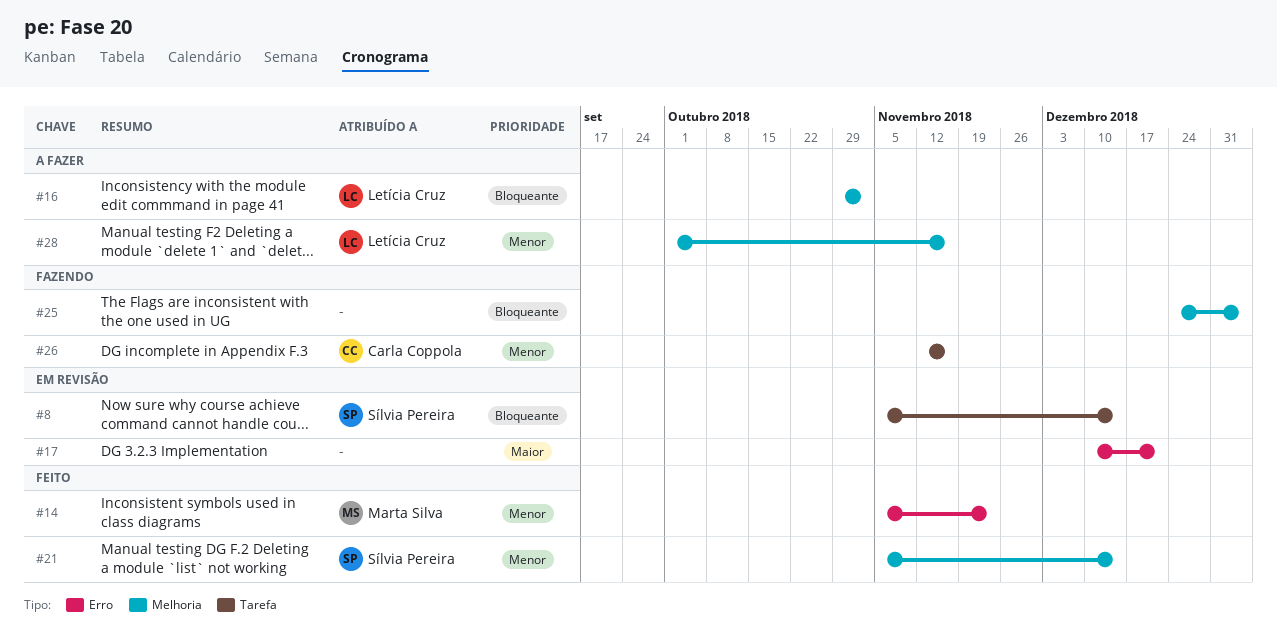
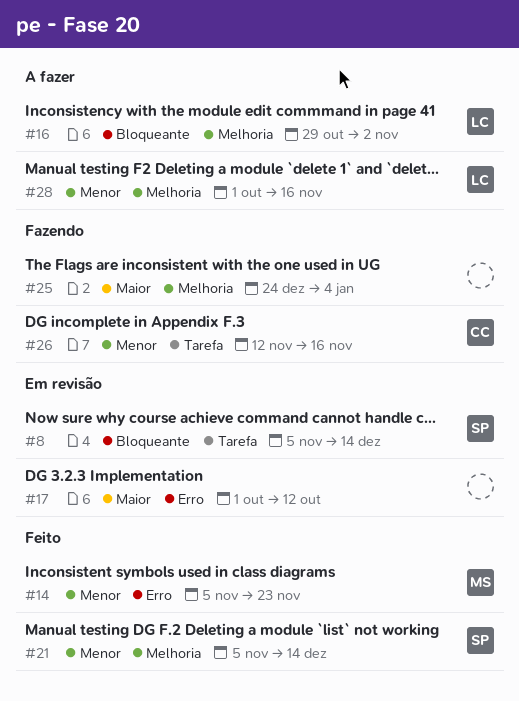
#17, start: Dec 10 -> Oct 1
#17, due: Dec 21 -> Oct 12
#25, priority: Bloqueante -> Maior

